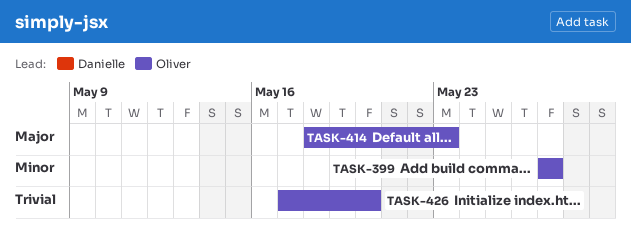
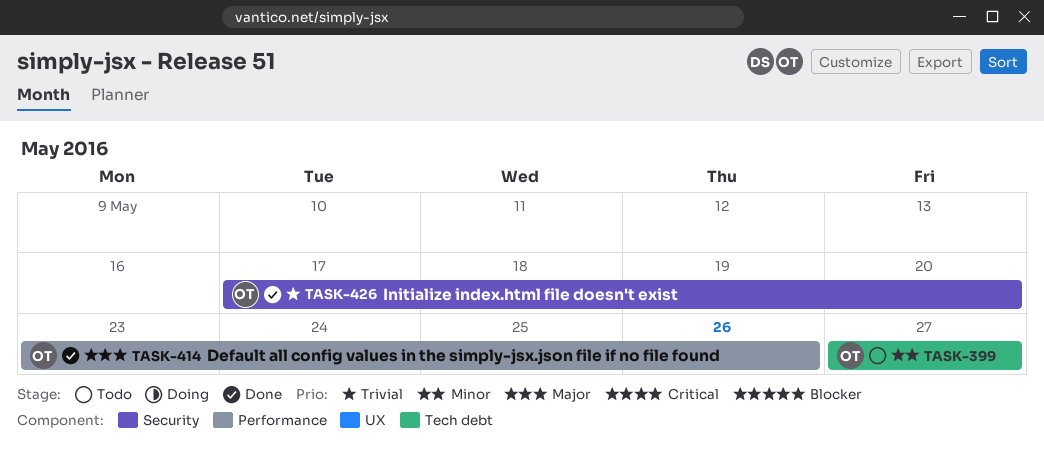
TASK-414, start: May 18 -> May 23
TASK-414, due: May 23 -> May 26

